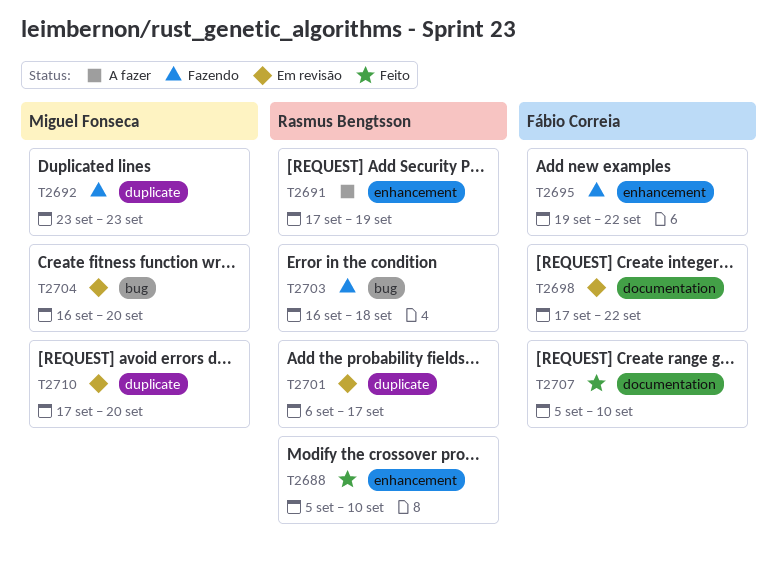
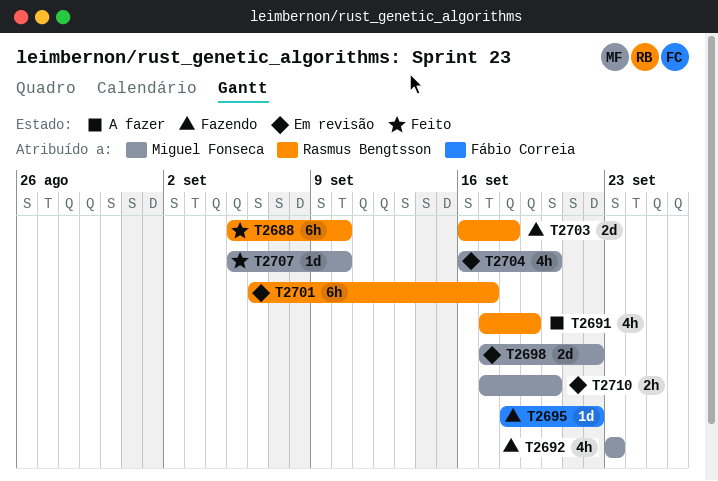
T2695, start: Sep 19 -> Sep 18
T2698, owner: Fábio Correia -> Miguel Fonseca
T2707, owner: Fábio Correia -> Miguel Fonseca

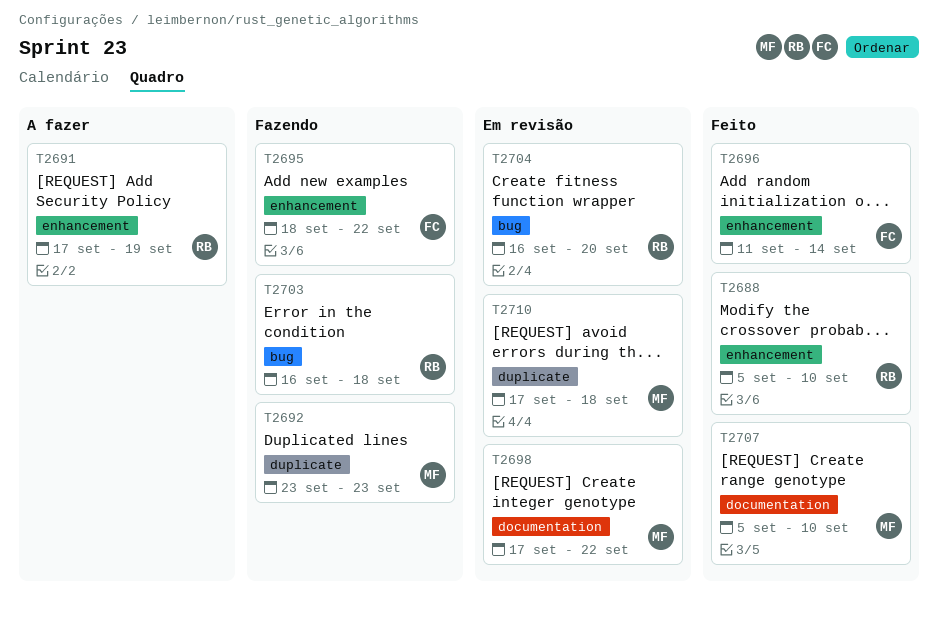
T2696: none -> present
T2701: present -> none
T2704, owner: Miguel Fonseca -> Rasmus Bengtsson
T2710, due: Sep 20 -> Sep 18

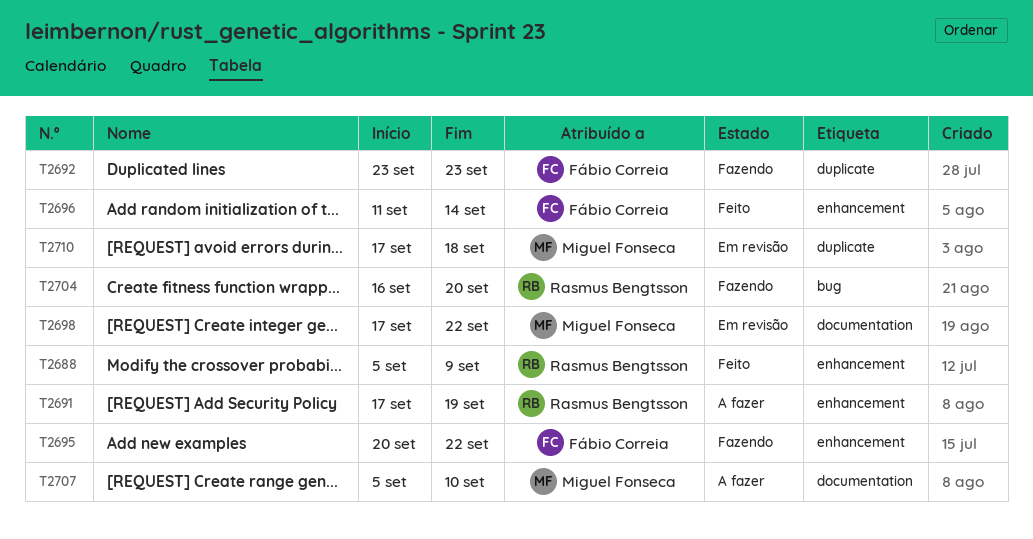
T2688, due: Sep 10 -> Sep 9
T2692, owner: Miguel Fonseca -> Fábio Correia
T2695, start: Sep 18 -> Sep 20
T2703: present -> none
T2704, status: Em revisão -> Fazendo
T2707, status: Feito -> A fazer

